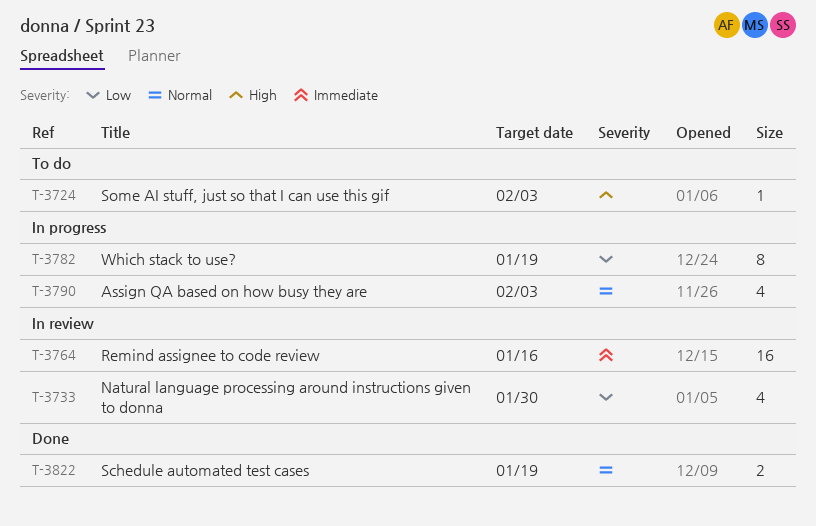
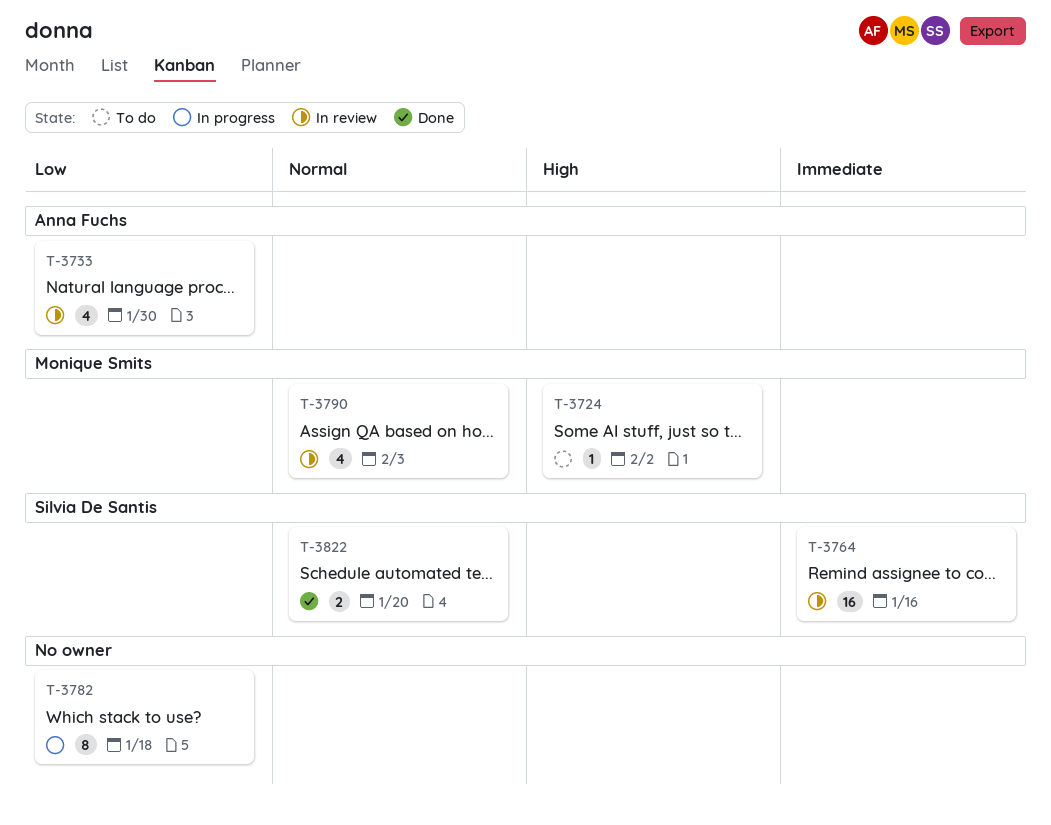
T-3724, due: Feb 3 -> Feb 2
T-3782, due: Jan 19 -> Jan 18
T-3790, status: In progress -> In review
T-3822, due: Jan 19 -> Jan 20

